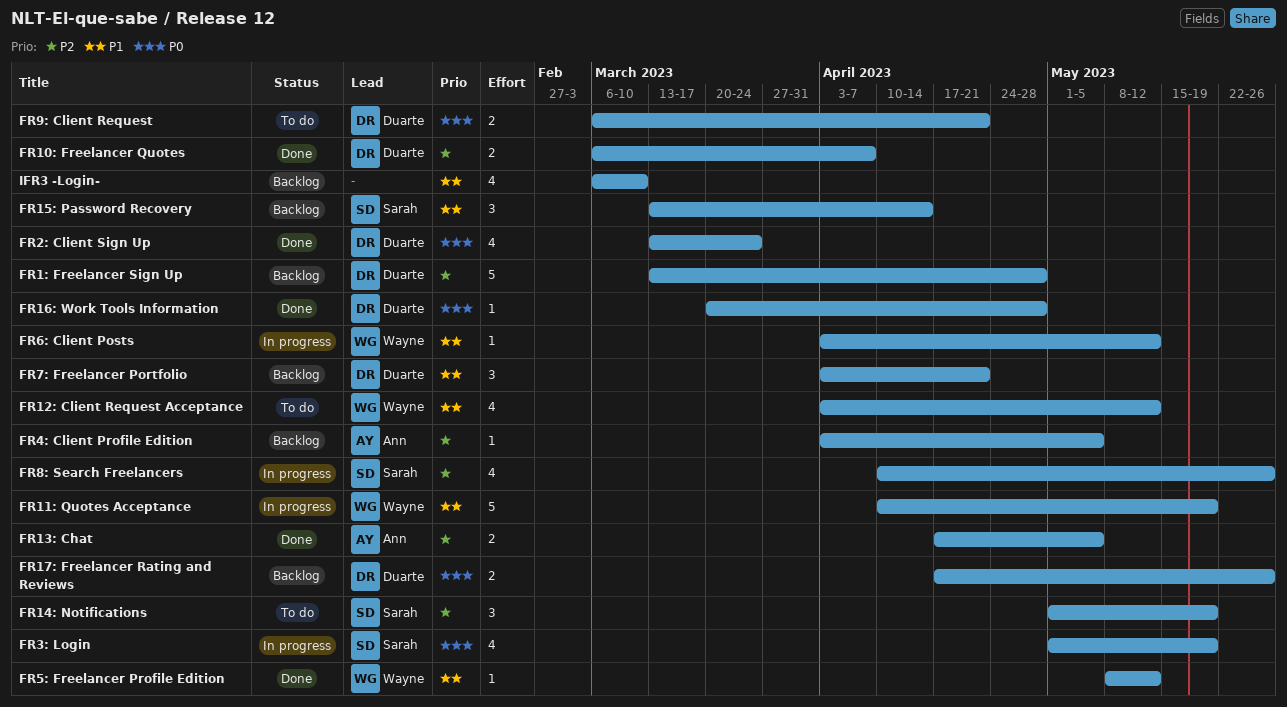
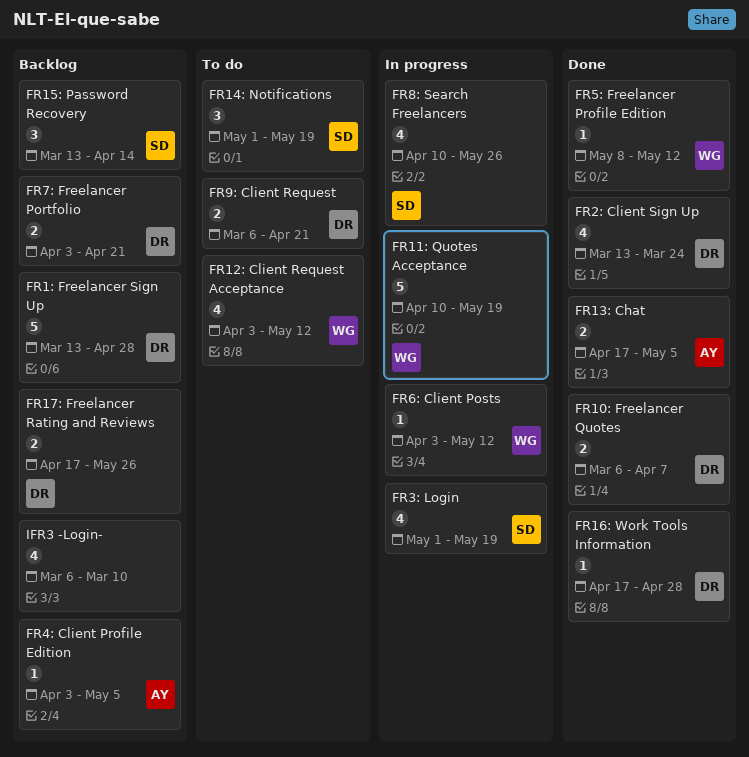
FR16: Work Tools Information, start: Mar 20 -> Apr 17
FR7: Freelancer Portfolio, estimate: 3 -> 2

